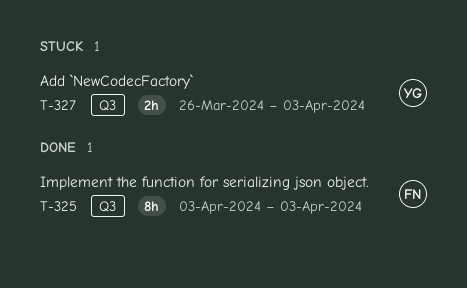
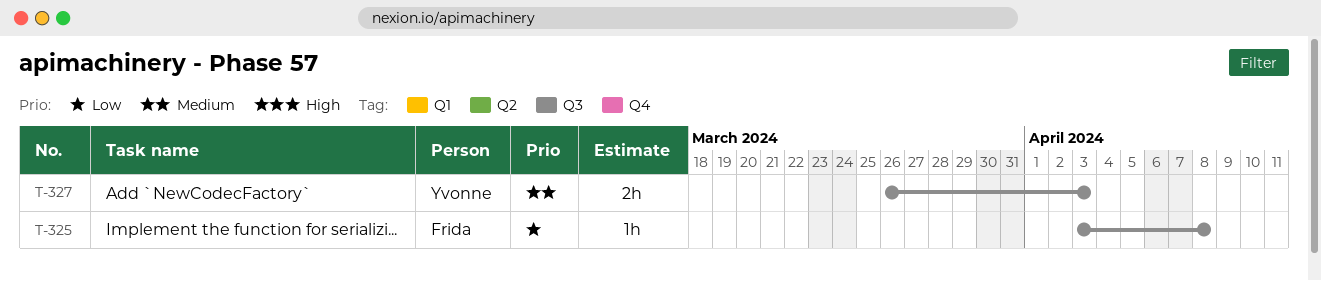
T-325, estimate: 8h -> 1h
T-325, due: Apr 3 -> Apr 8

